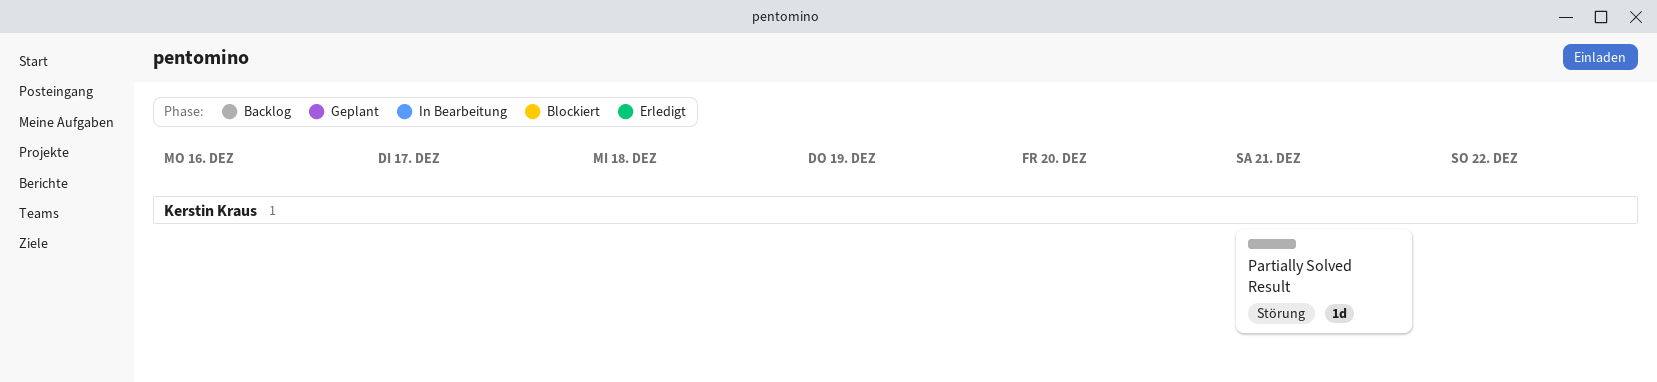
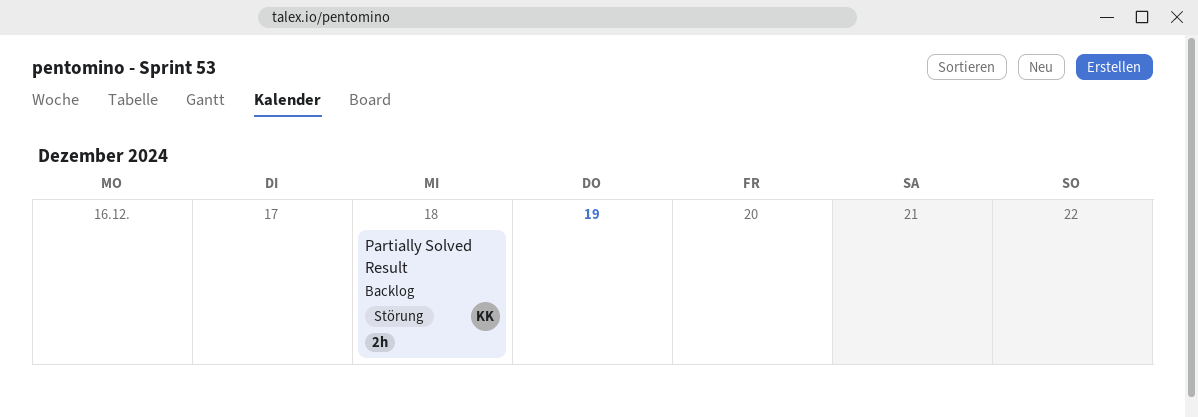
Partially Solved Result, estimate: 1d -> 2h
Partially Solved Result, due: Dec 21 -> Dec 18

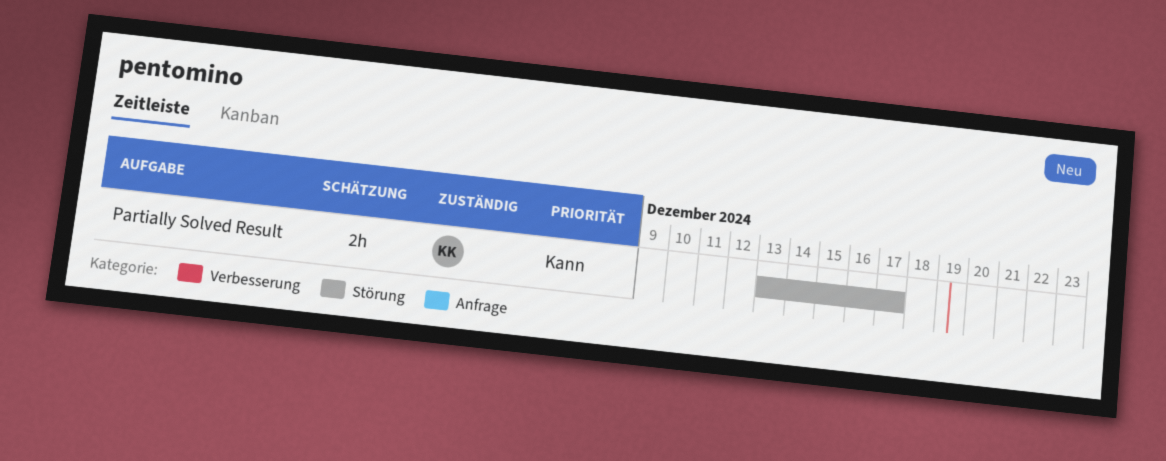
Partially Solved Result, due: Dec 18 -> Dec 17

